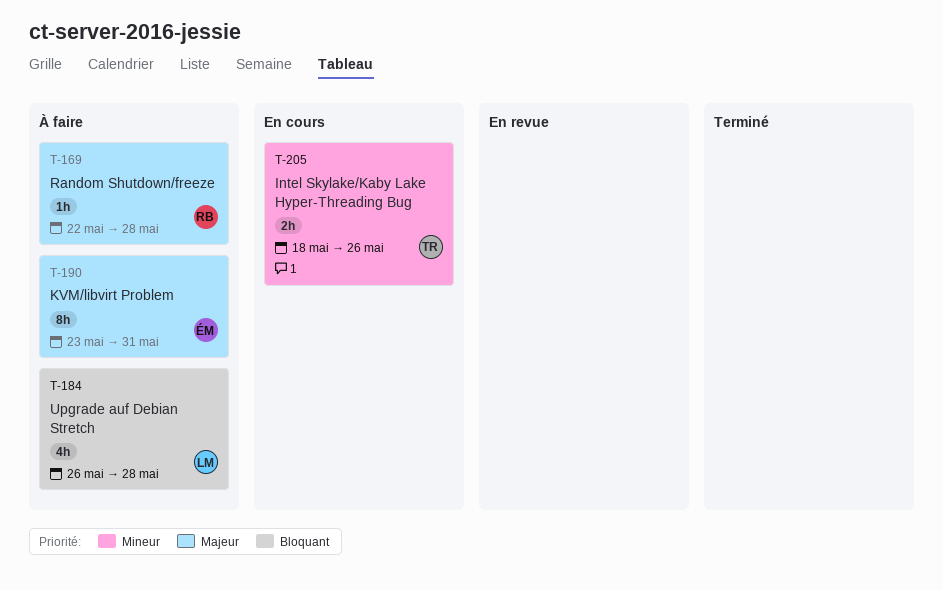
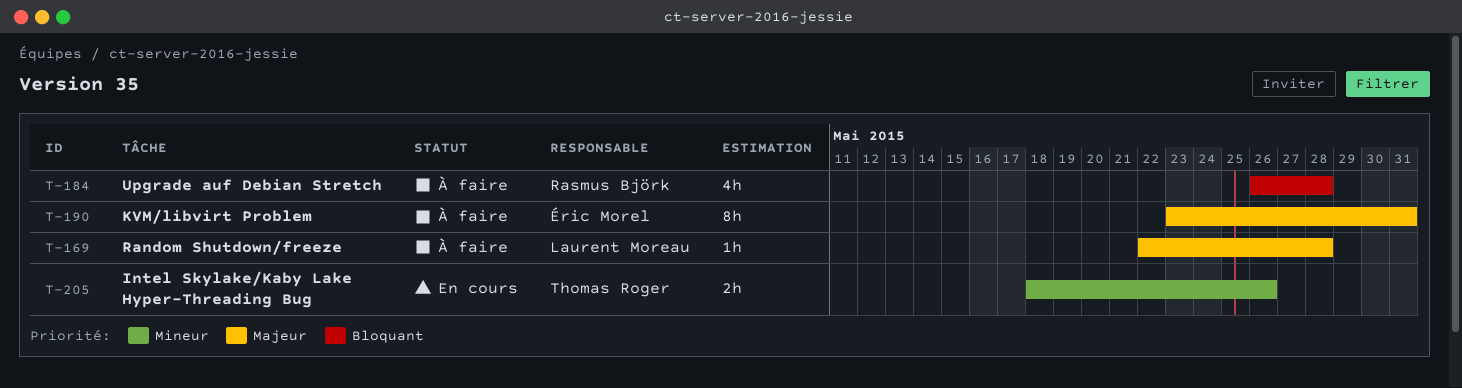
T-169, owner: Rasmus Björk -> Laurent Moreau
T-184, owner: Laurent Moreau -> Rasmus Björk

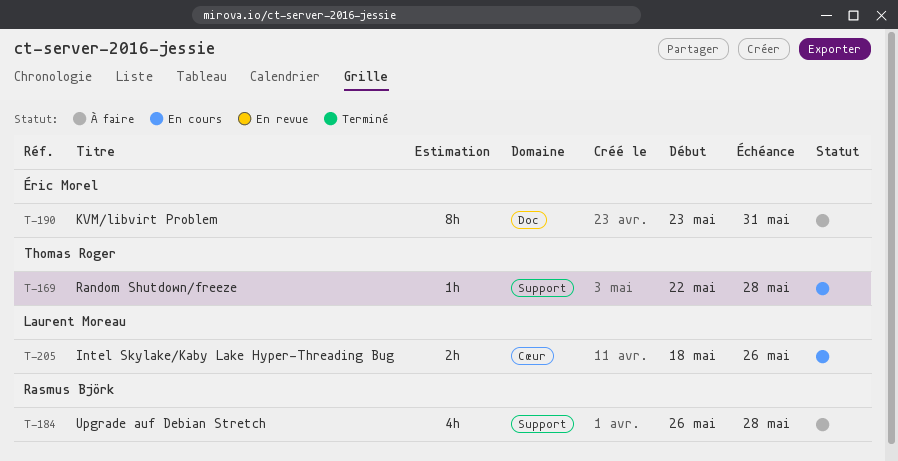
T-169, status: À faire -> En cours
T-169, owner: Laurent Moreau -> Thomas Roger
T-205, owner: Thomas Roger -> Laurent Moreau

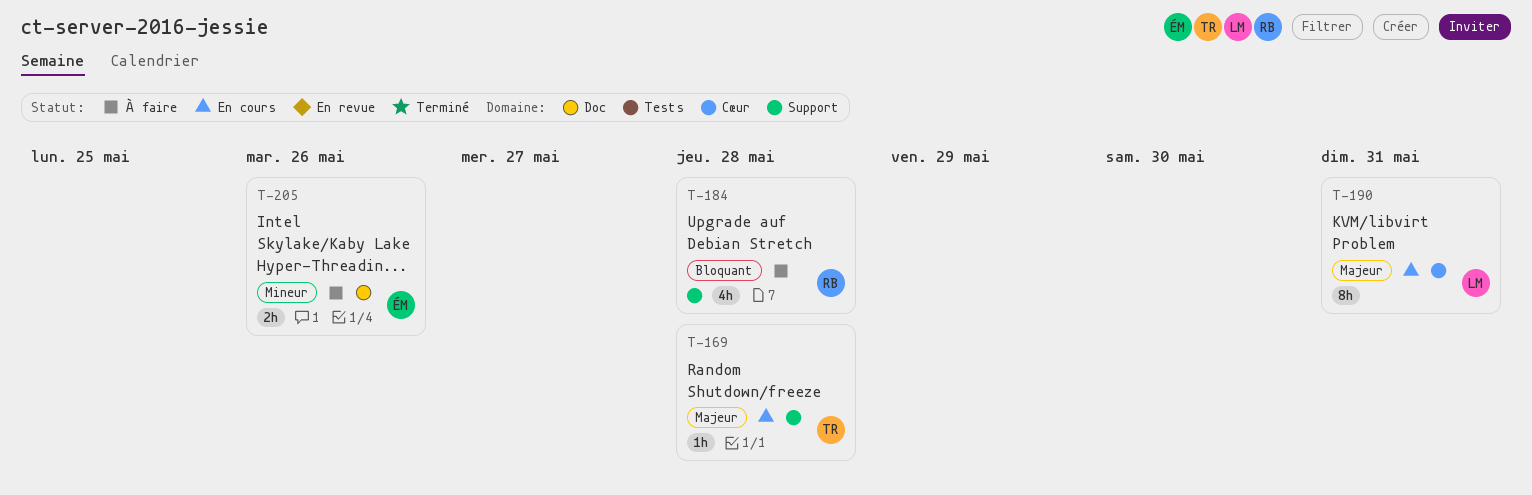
T-190, status: À faire -> En cours
T-190, owner: Éric Morel -> Laurent Moreau
T-190, label: Doc -> Cœur
T-205, status: En cours -> À faire
T-205, owner: Laurent Moreau -> Éric Morel
T-205, label: Cœur -> Doc

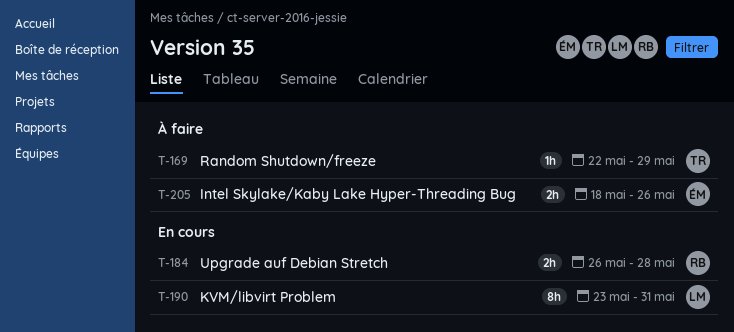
T-169, status: En cours -> À faire
T-169, due: May 28 -> May 29
T-184, status: À faire -> En cours
T-184, estimate: 4h -> 2h

